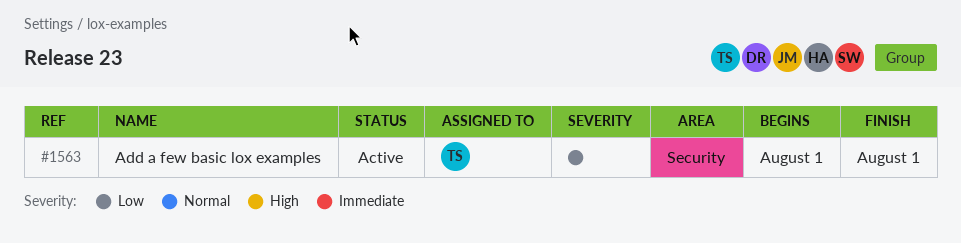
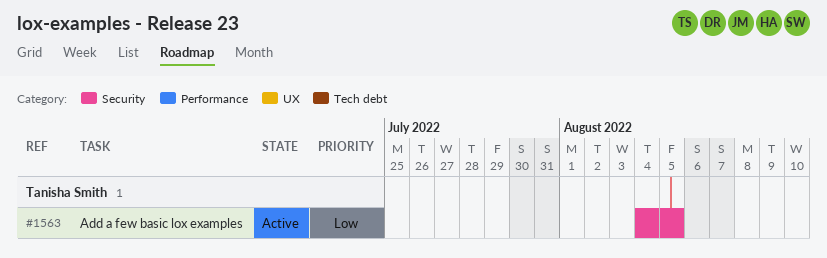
#1563, start: Aug 1 -> Aug 4
#1563, due: Aug 1 -> Aug 5

